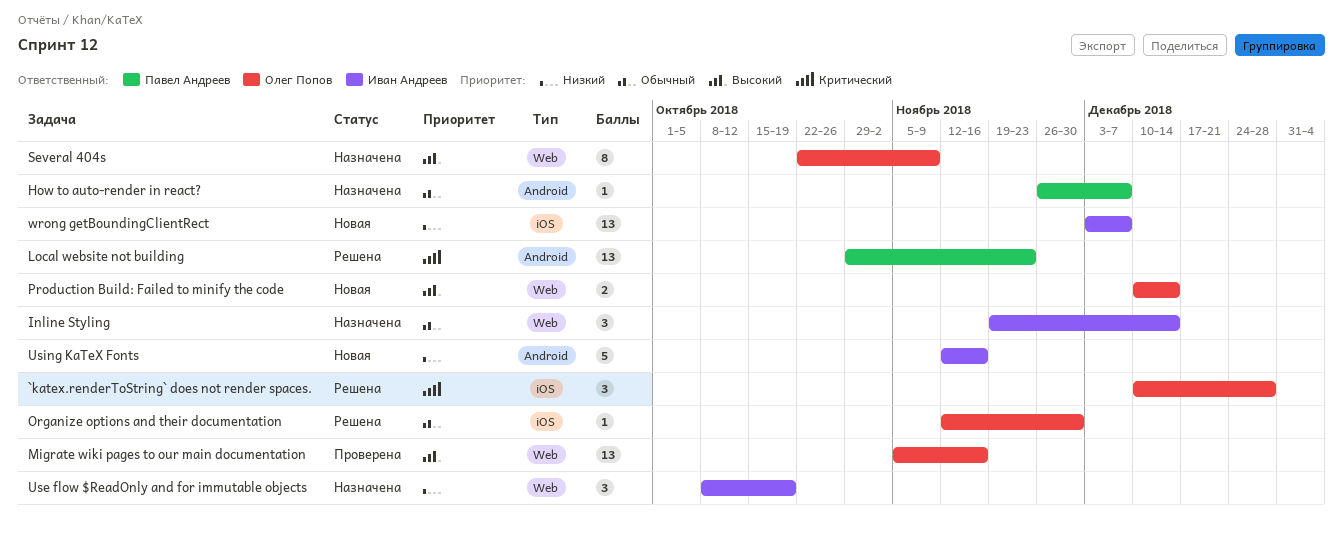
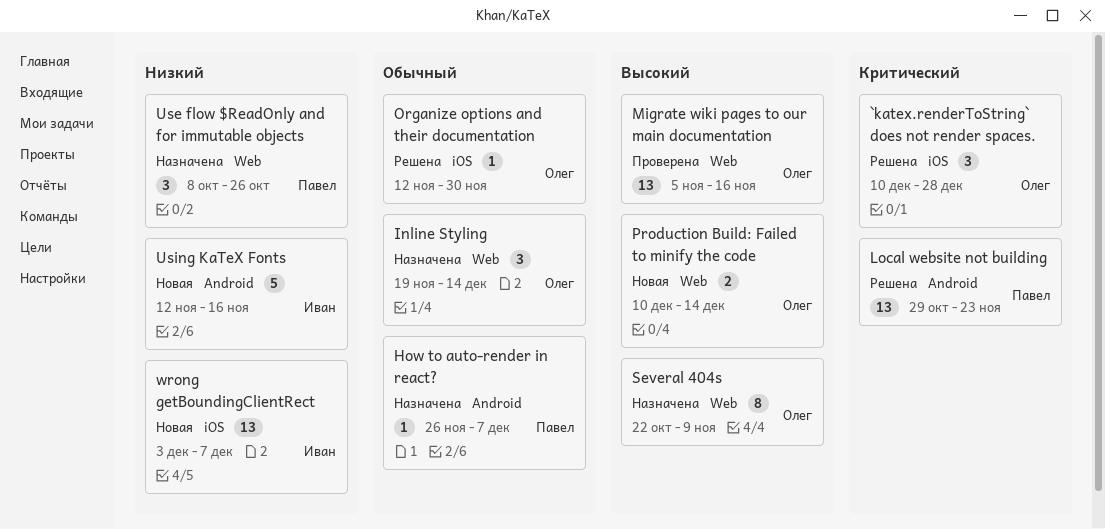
Inline Styling, owner: Иван Андреев -> Олег Попов
Use flow $ReadOnly and for immutable objects, owner: Иван Андреев -> Павел Андреев
Use flow $ReadOnly and for immutable objects, due: Oct 19 -> Oct 26

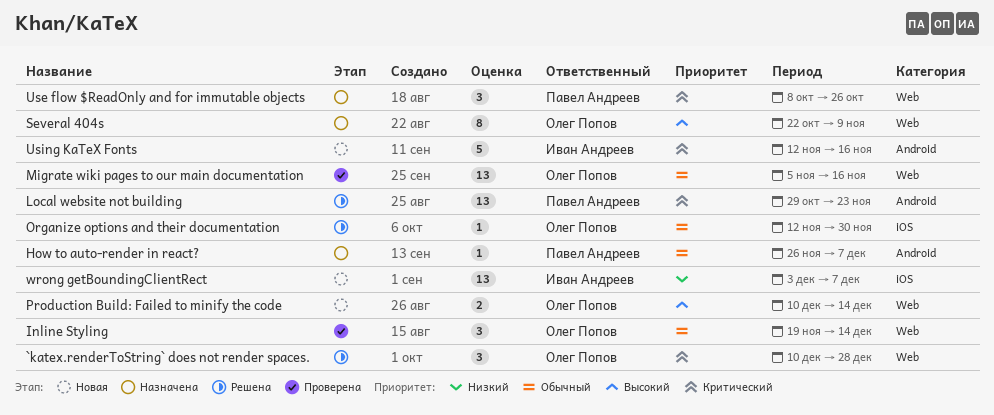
`katex.renderToString` does not render spaces., label: iOS -> Web
Inline Styling, status: Назначена -> Проверена
Migrate wiki pages to our main documentation, priority: Высокий -> Обычный
Use flow $ReadOnly and for immutable objects, priority: Низкий -> Критический
Using KaTeX Fonts, priority: Низкий -> Критический

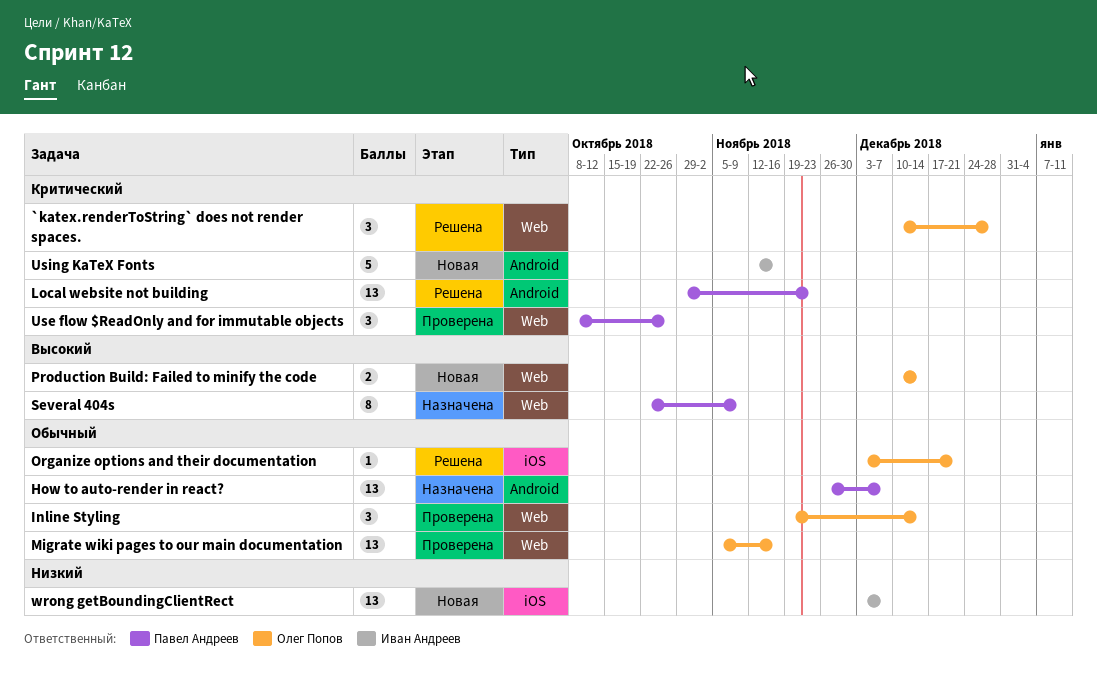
How to auto-render in react?, estimate: 1 -> 13
Organize options and their documentation, start: Nov 12 -> Dec 3
Organize options and their documentation, due: Nov 30 -> Dec 21
Several 404s, owner: Олег Попов -> Павел Андреев
Use flow $ReadOnly and for immutable objects, status: Назначена -> Проверена

